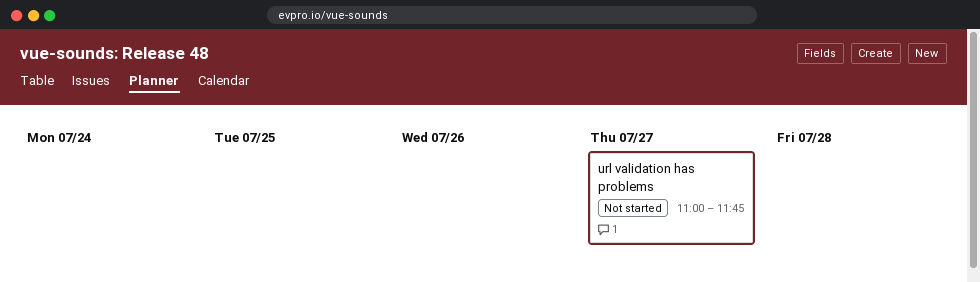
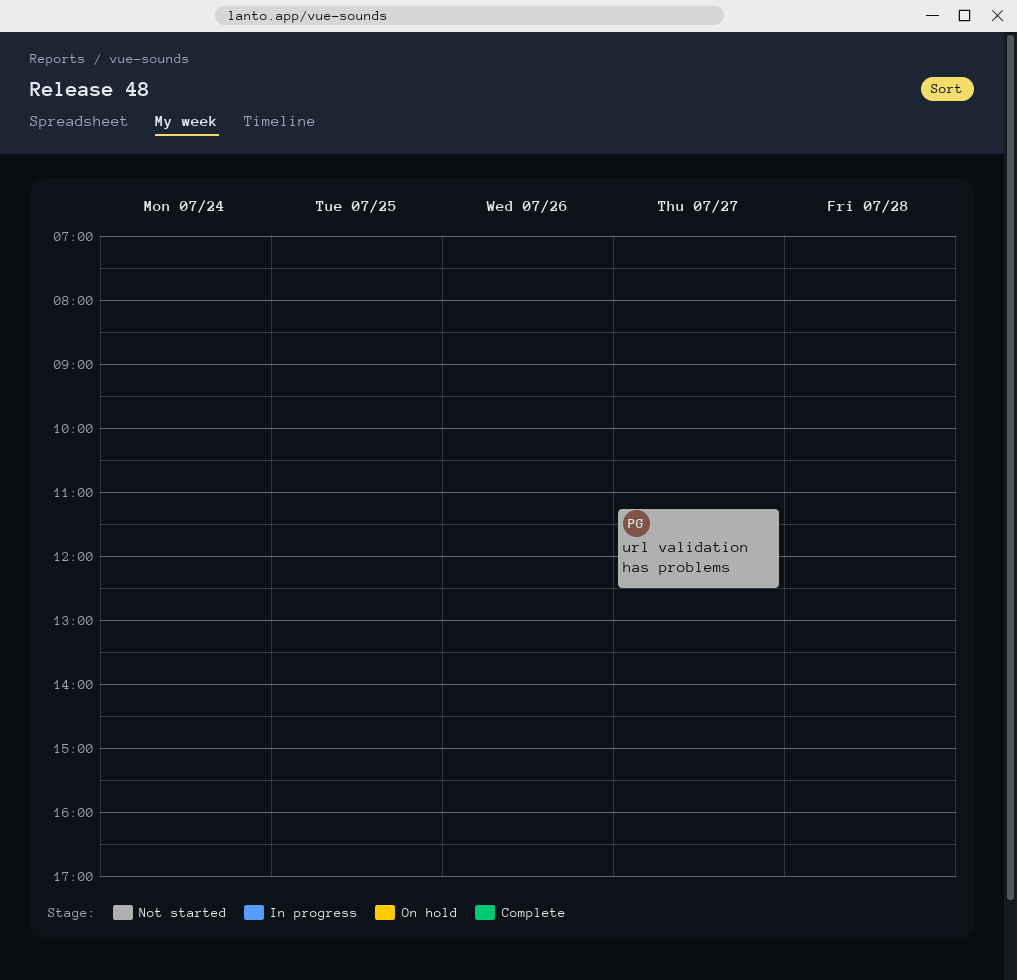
url validation has problems, begins: 11:00 -> 11:15
url validation has problems, ends: 11:45 -> 12:30

